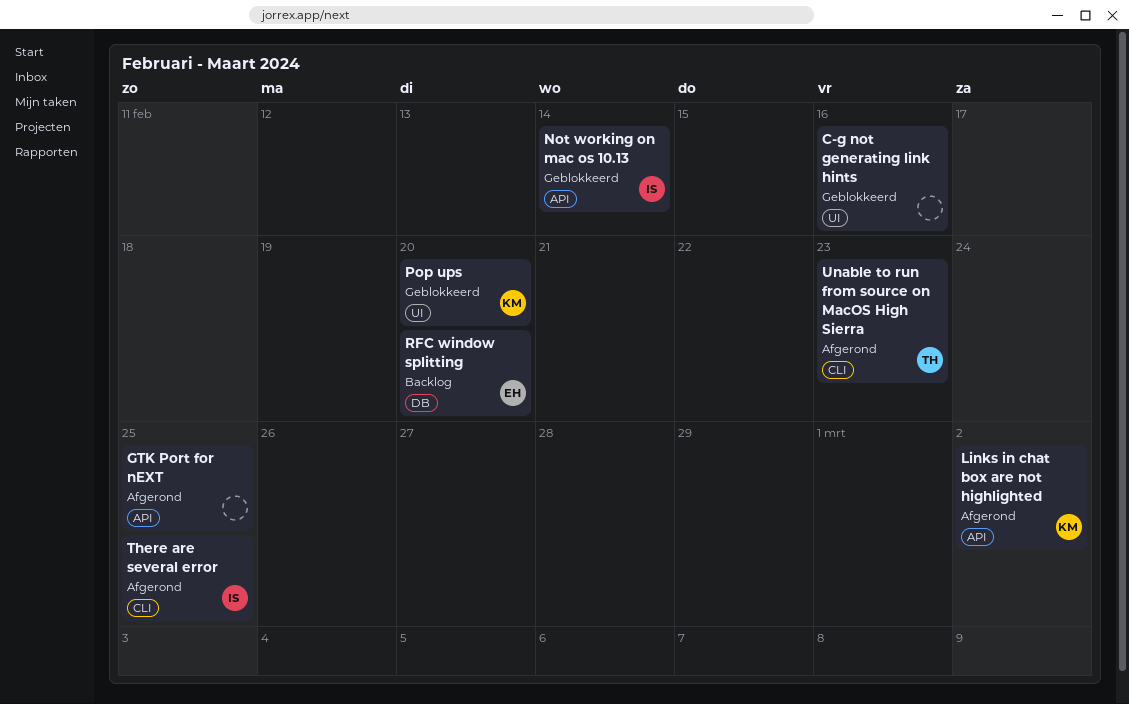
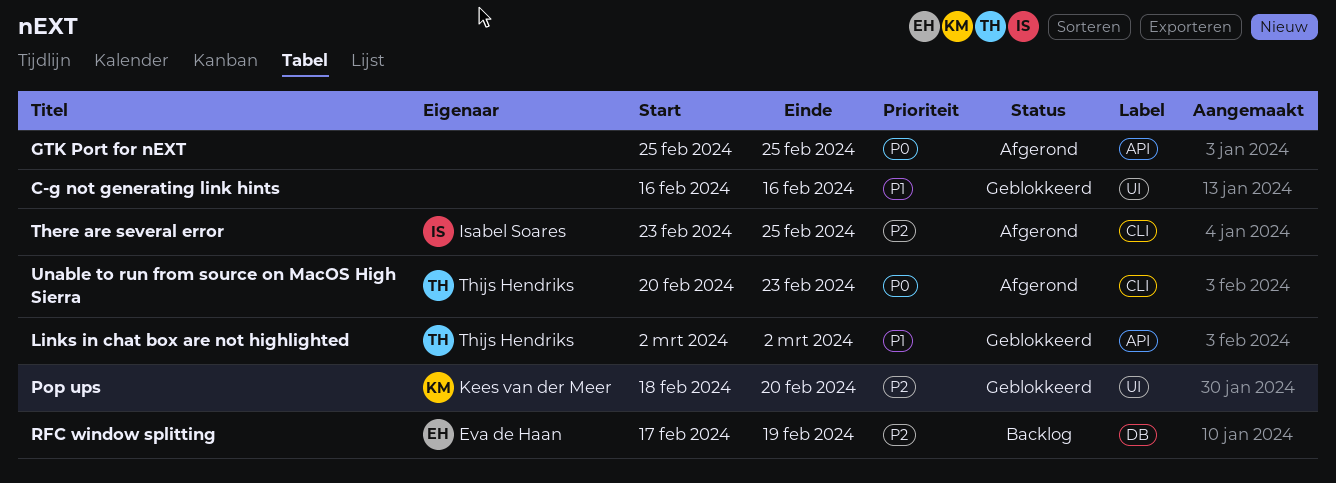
Links in chat box are not highlighted, status: Afgerond -> Geblokkeerd
Links in chat box are not highlighted, owner: Kees van der Meer -> Thijs Hendriks
Not working on mac os 10.13: present -> none
RFC window splitting, due: Feb 20 -> Feb 19

